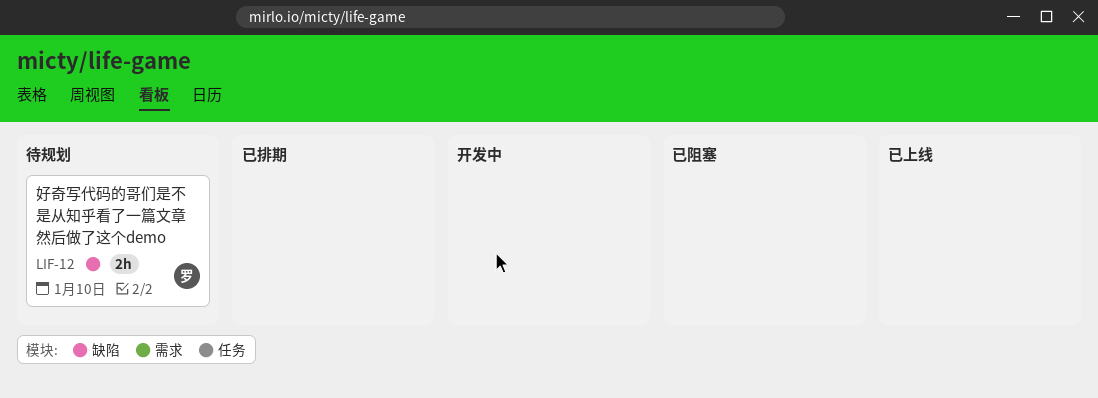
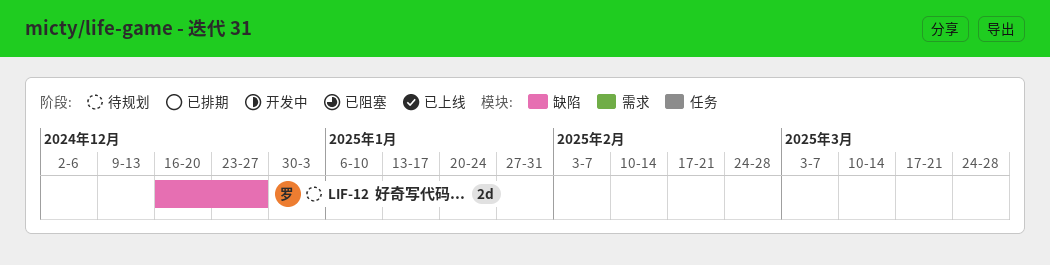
LIF-12, estimate: 2h -> 2d
LIF-12, due: Jan 10 -> Dec 27

